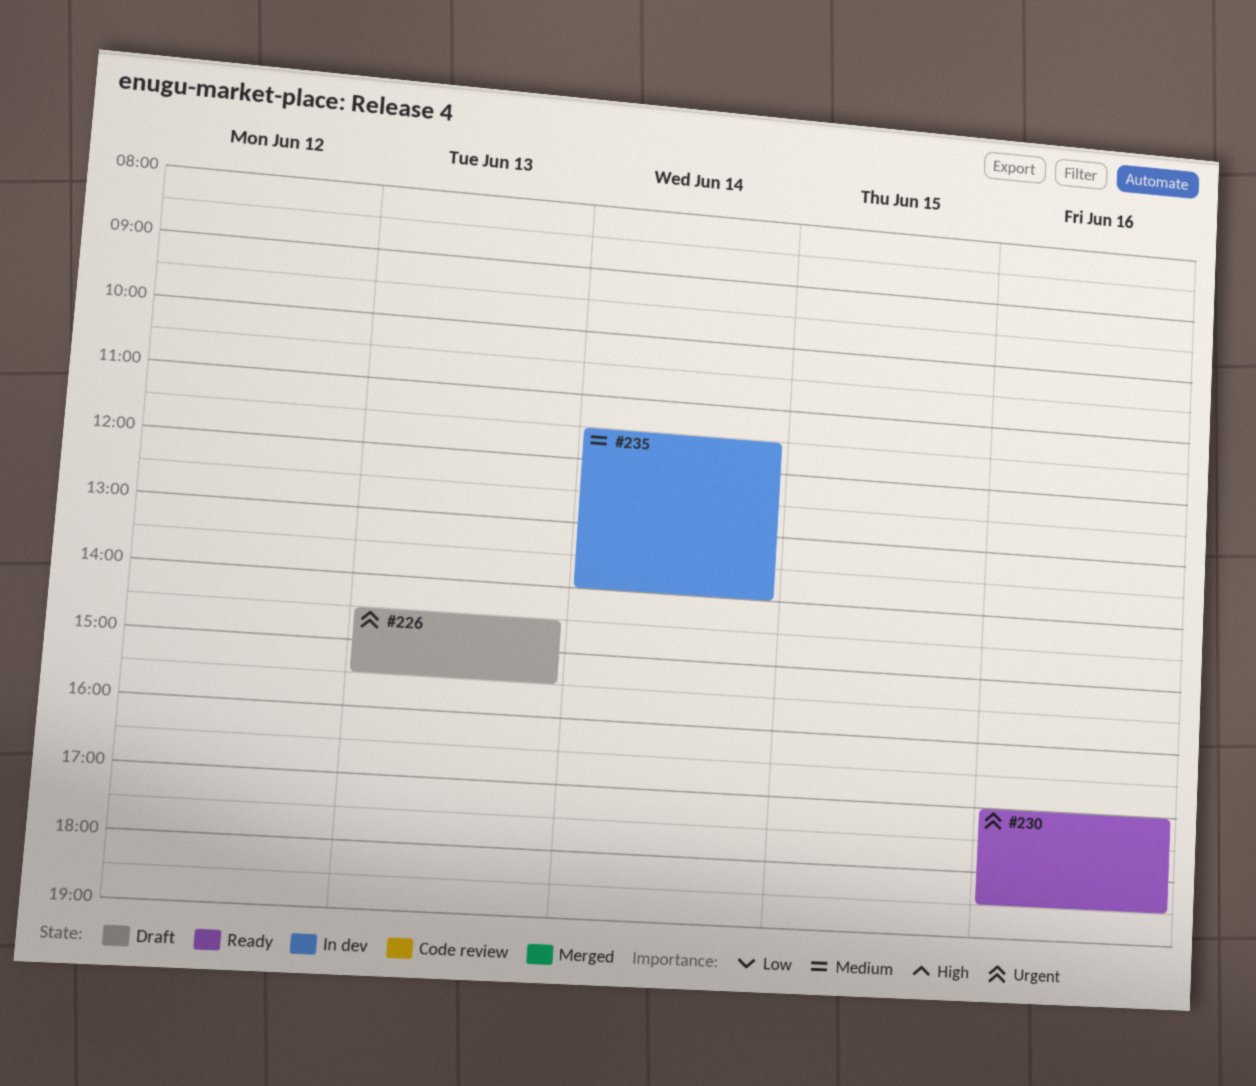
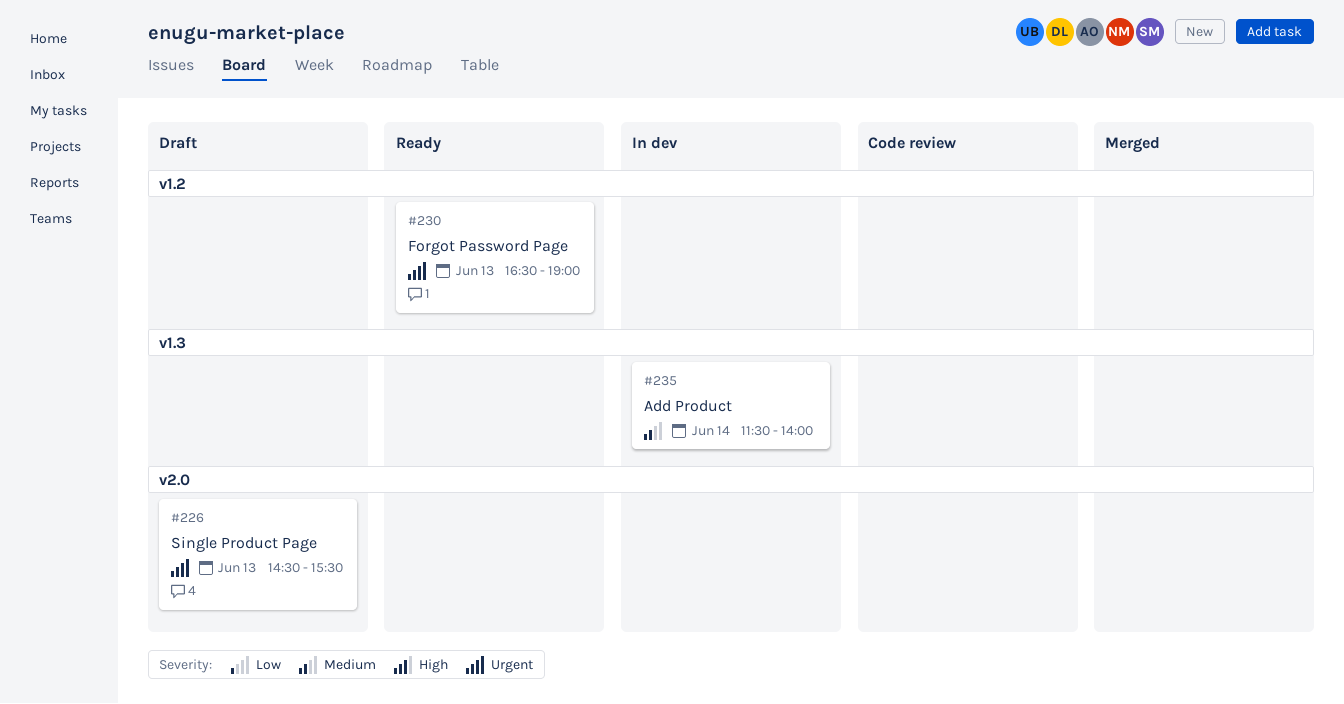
#230, day: Jun 16 -> Jun 13
#230, begins: 17:00 -> 16:30
#230, ends: 18:30 -> 19:00

